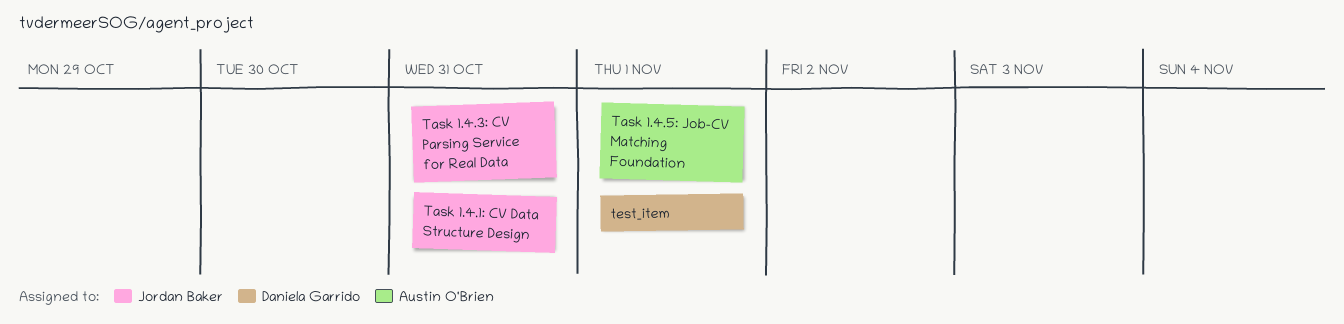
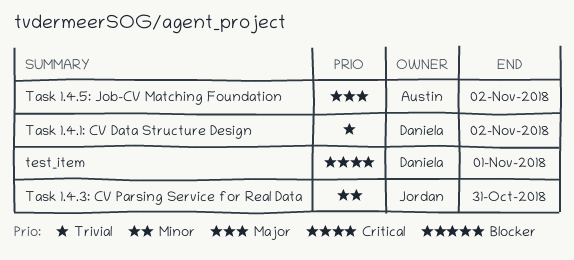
Task 1.4.1: CV Data Structure Design, owner: Jordan Baker -> Daniela Garrido
Task 1.4.1: CV Data Structure Design, due: Oct 31 -> Nov 2
Task 1.4.5: Job-CV Matching Foundation, due: Nov 1 -> Nov 2

